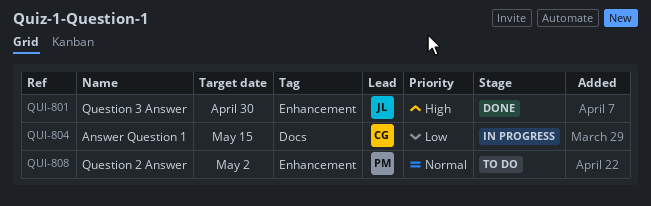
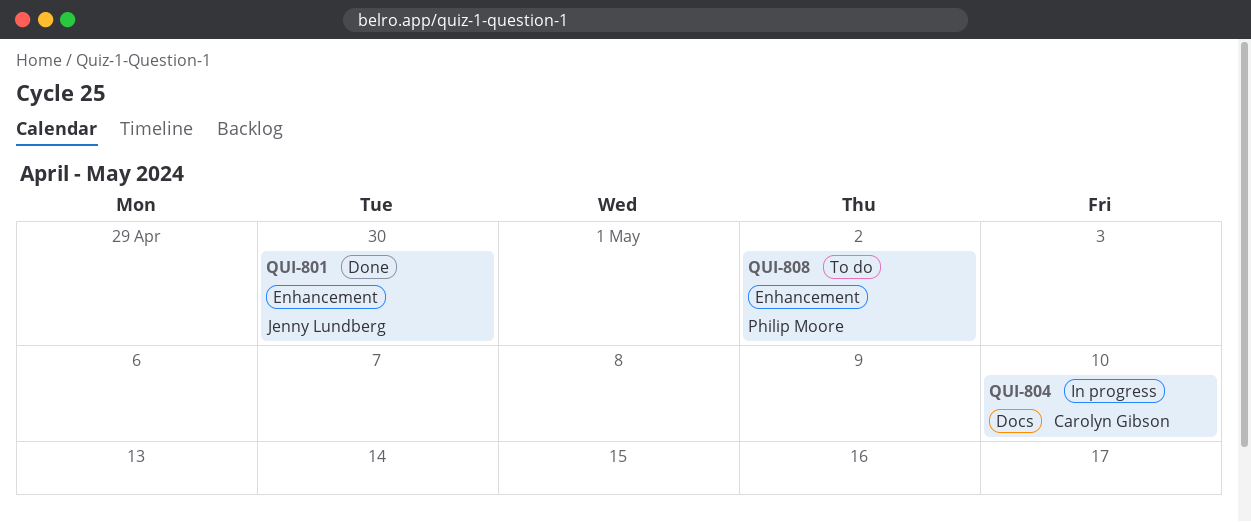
QUI-804, due: May 15 -> May 10

